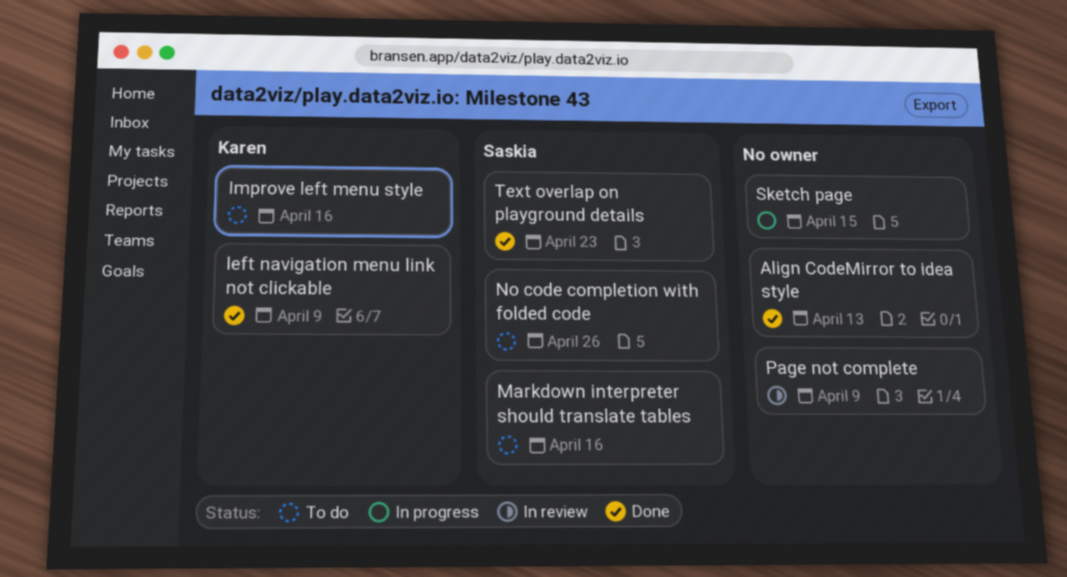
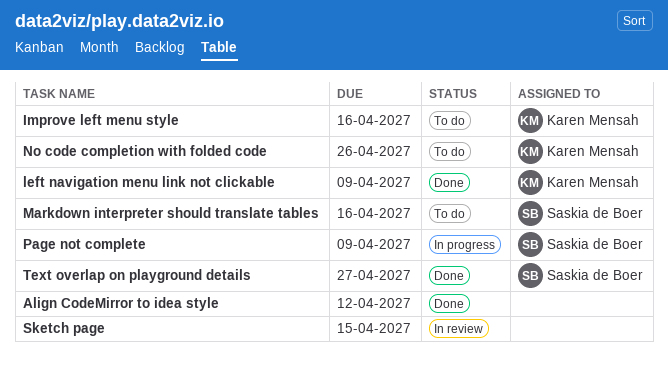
Align CodeMirror to idea style, due: Apr 13 -> Apr 12
No code completion with folded code, owner: Saskia de Boer -> Karen Mensah
Page not complete, status: In review -> In progress
Page not complete, owner: none -> Saskia de Boer
Sketch page, status: In progress -> In review
Text overlap on playground details, due: Apr 23 -> Apr 27

